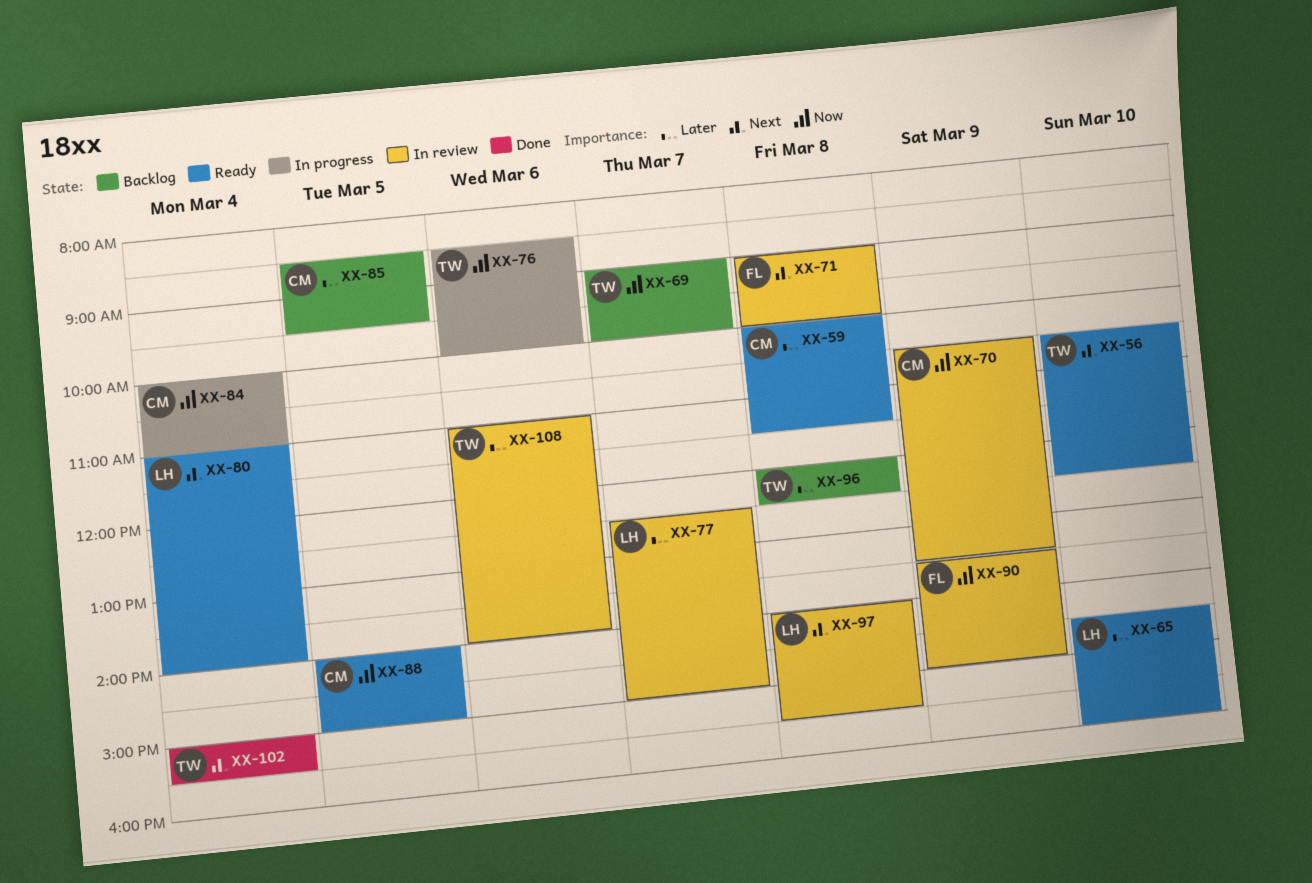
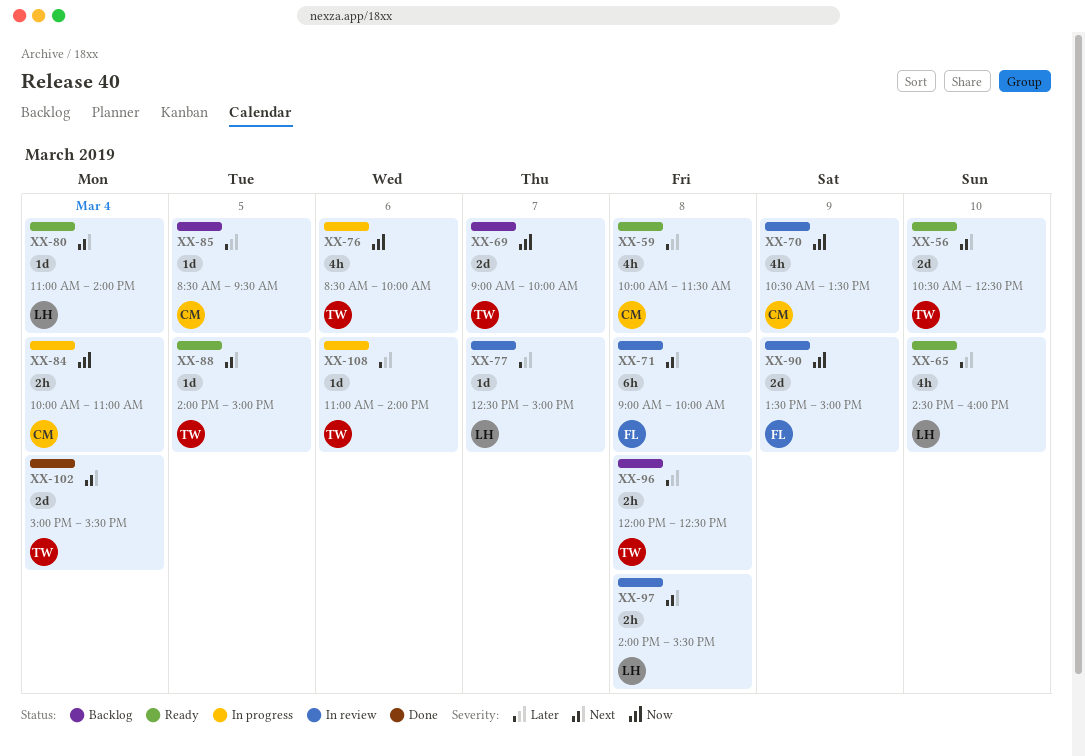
XX-88, owner: CM -> TW
XX-88, priority: Now -> Next
XX-108, status: In review -> In progress

